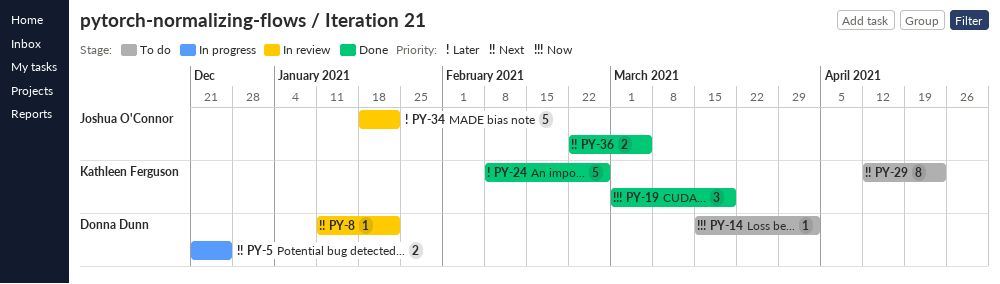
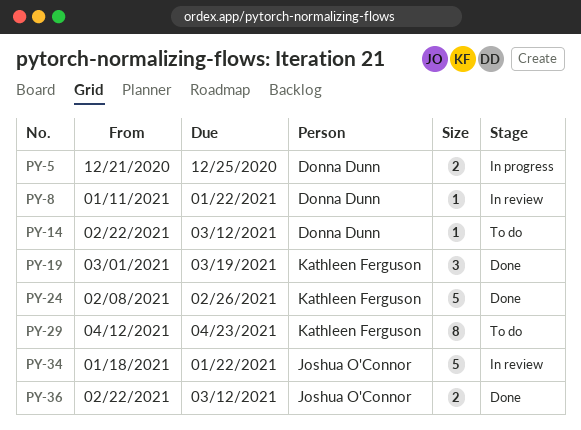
PY-14, start: Mar 15 -> Feb 22
PY-14, due: Apr 2 -> Mar 12
PY-36, due: Mar 5 -> Mar 12

